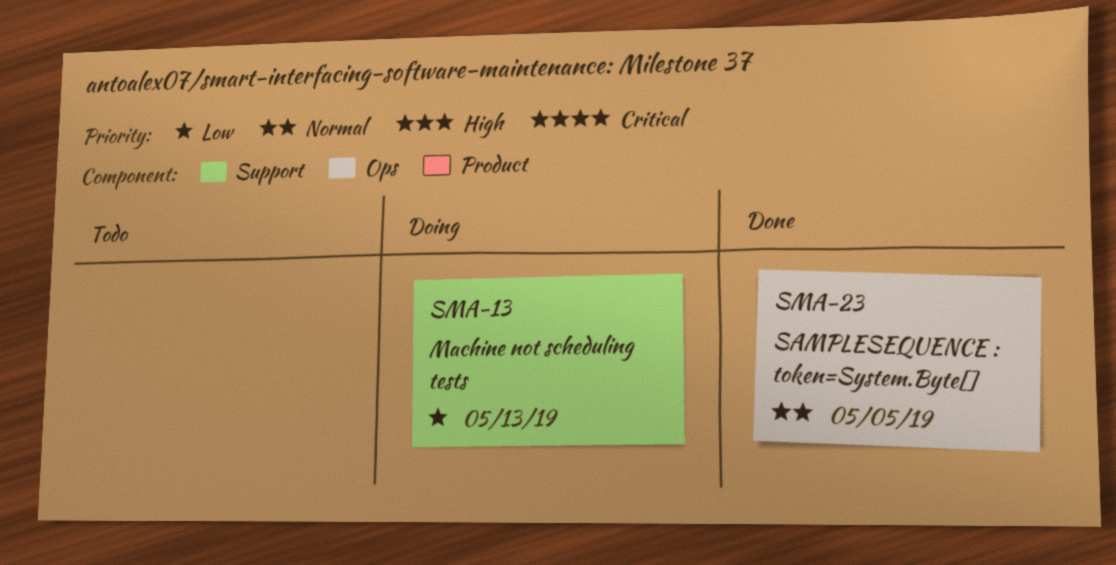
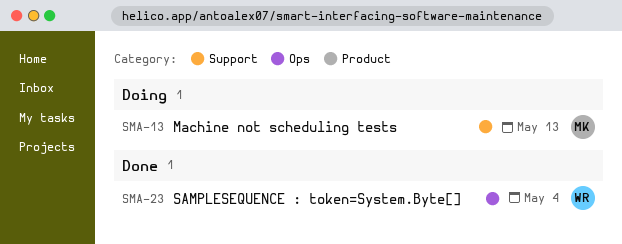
SMA-23, due: May 5 -> May 4

